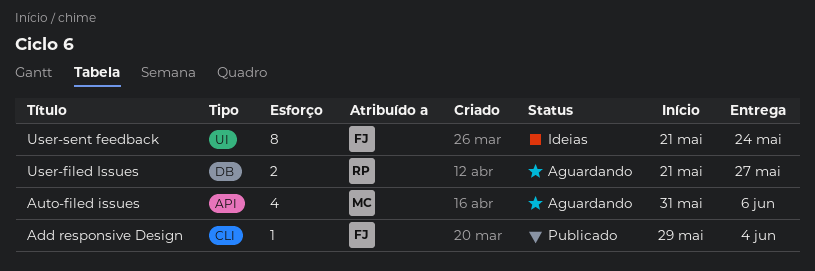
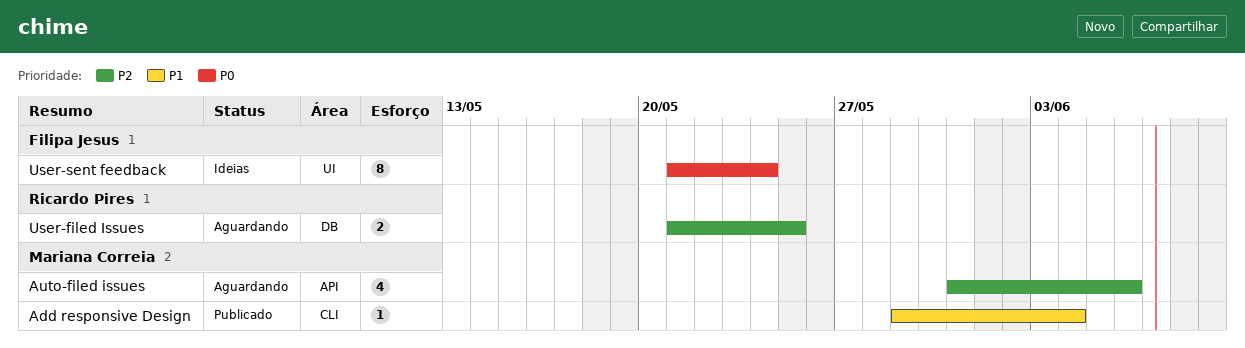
Add responsive Design, owner: Filipa Jesus -> Mariana Correia
User-filed Issues, due: May 27 -> May 25

